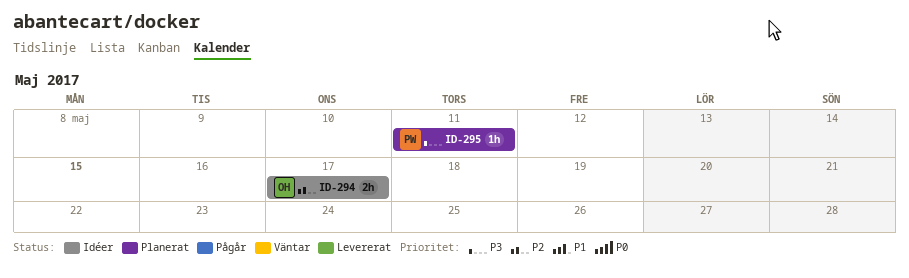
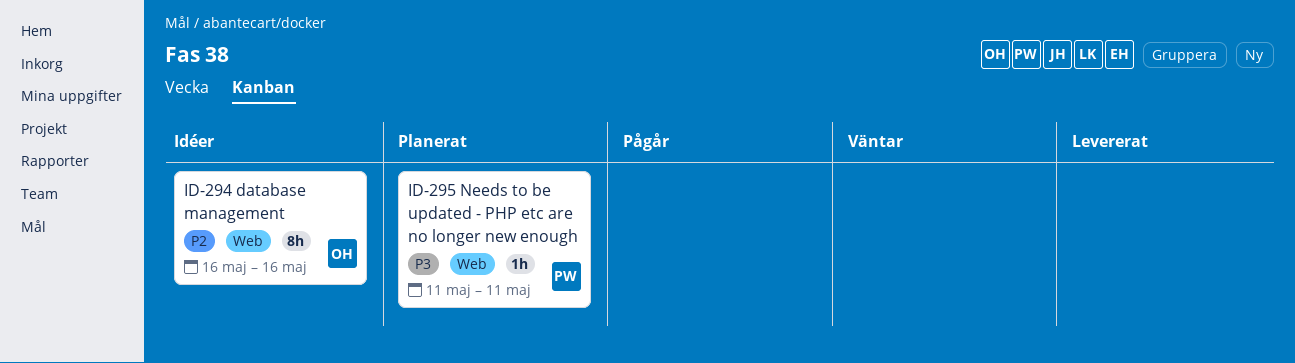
ID-294, estimate: 2h -> 8h
ID-294, start: May 17 -> May 16
ID-294, due: May 17 -> May 16

